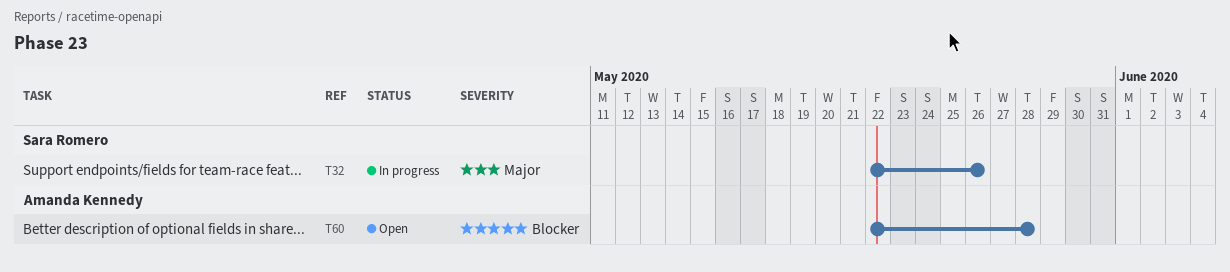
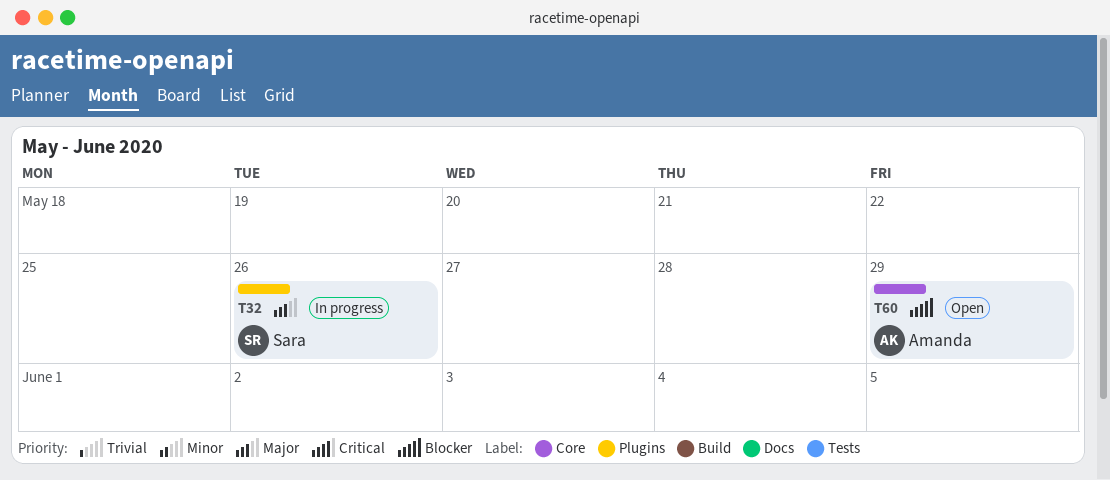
T60, due: May 28 -> May 29

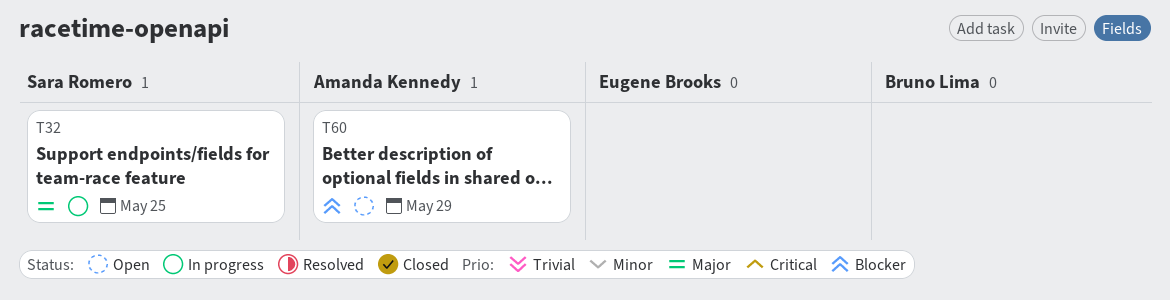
T32, due: May 26 -> May 25

